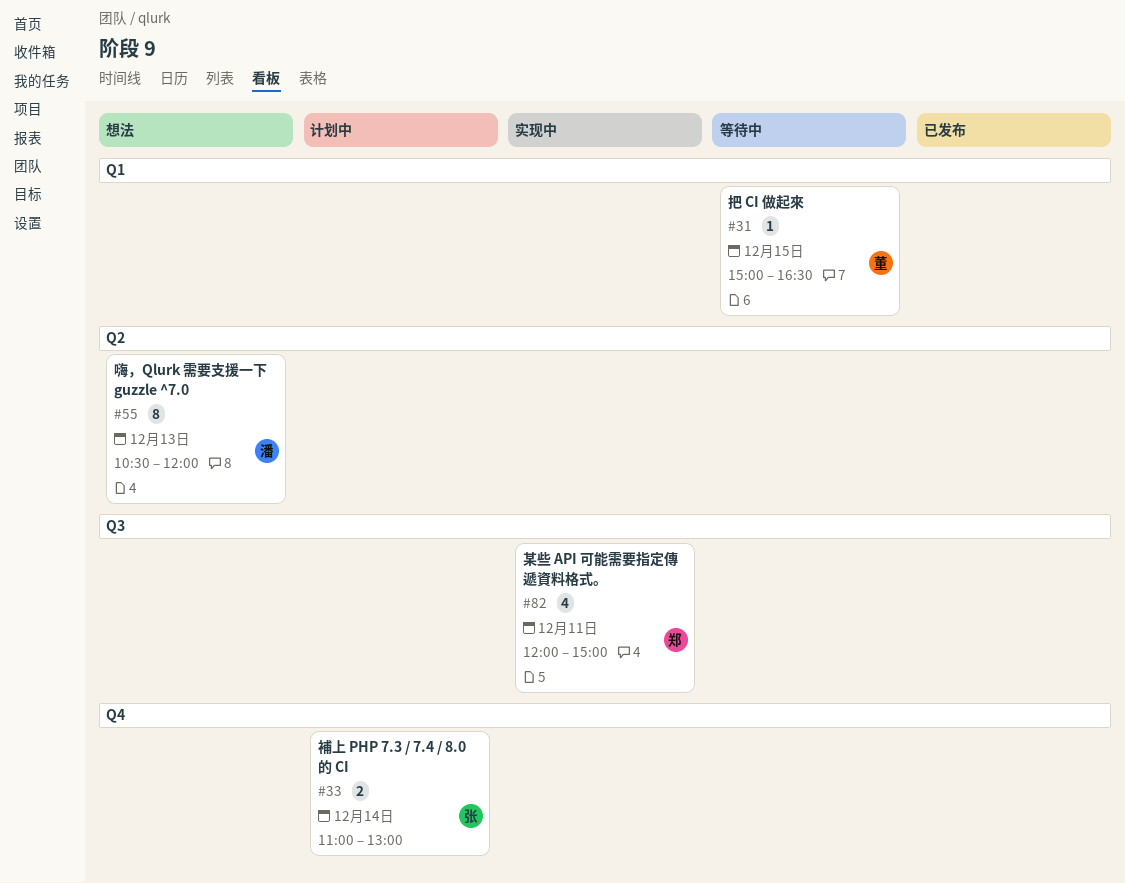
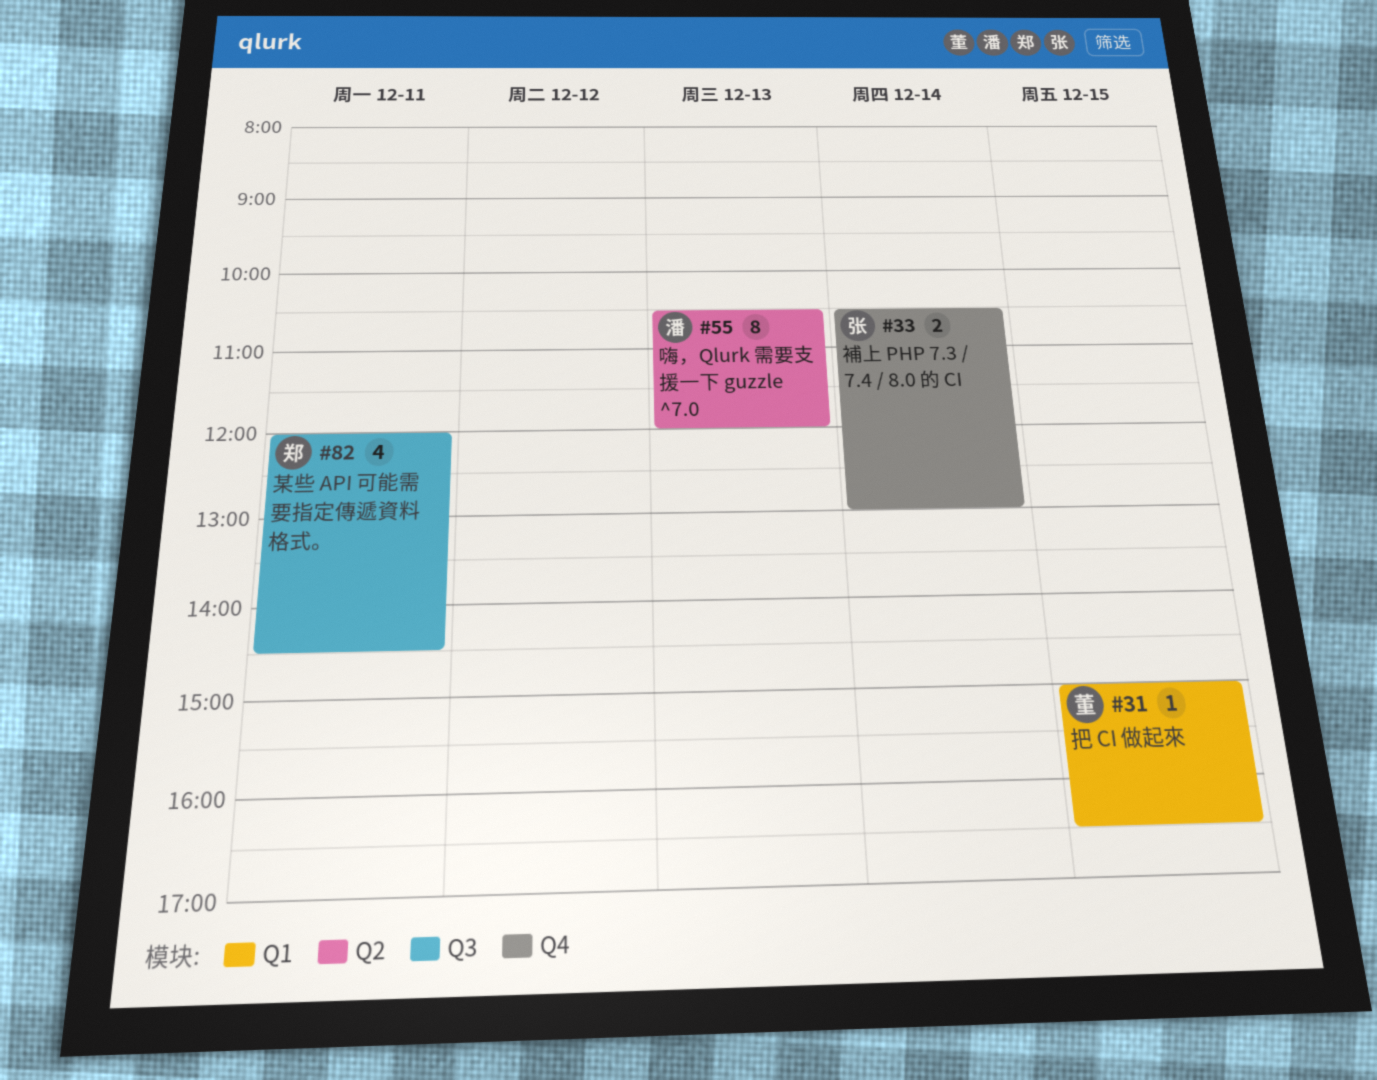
#33, begins: 11:00 -> 10:30
#82, ends: 15:00 -> 14:30

